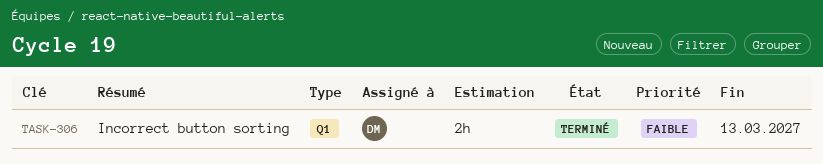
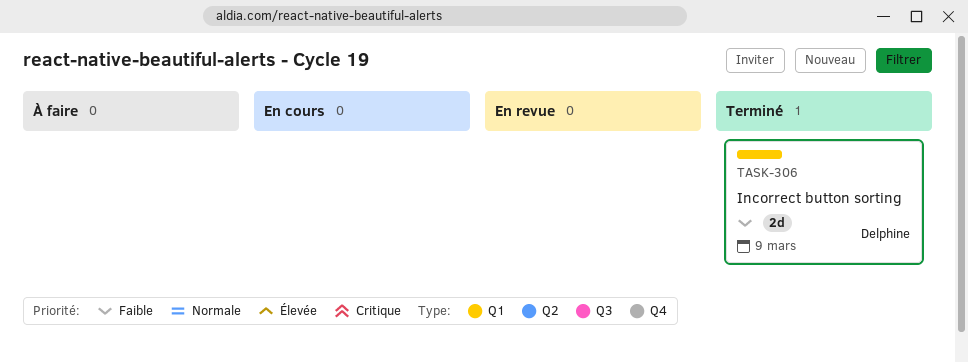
TASK-306, estimate: 2h -> 2d
TASK-306, due: Mar 13 -> Mar 9

